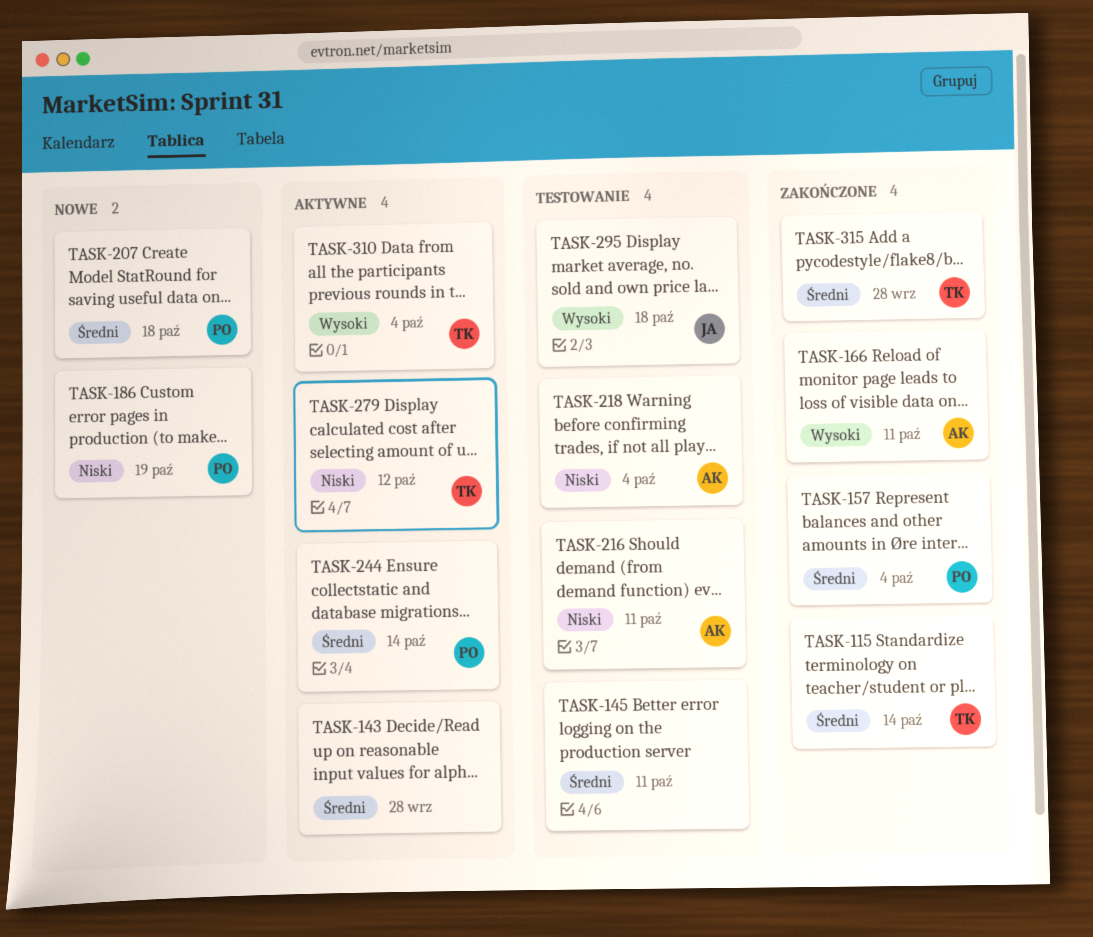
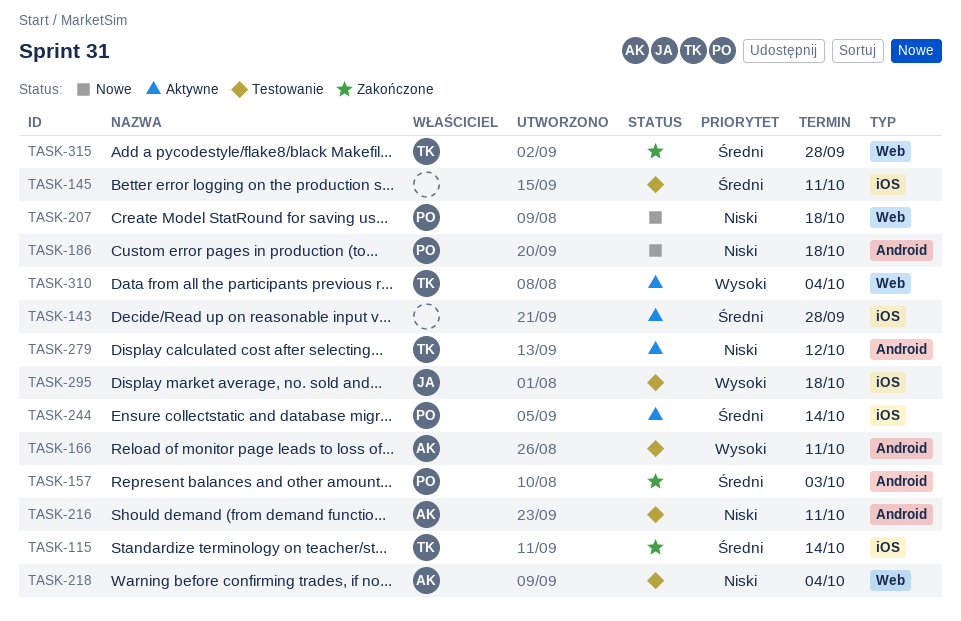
TASK-157, due: Oct 4 -> Oct 3
TASK-166, status: Zakończone -> Testowanie
TASK-186, due: Oct 19 -> Oct 18
TASK-207, priority: Średni -> Niski

